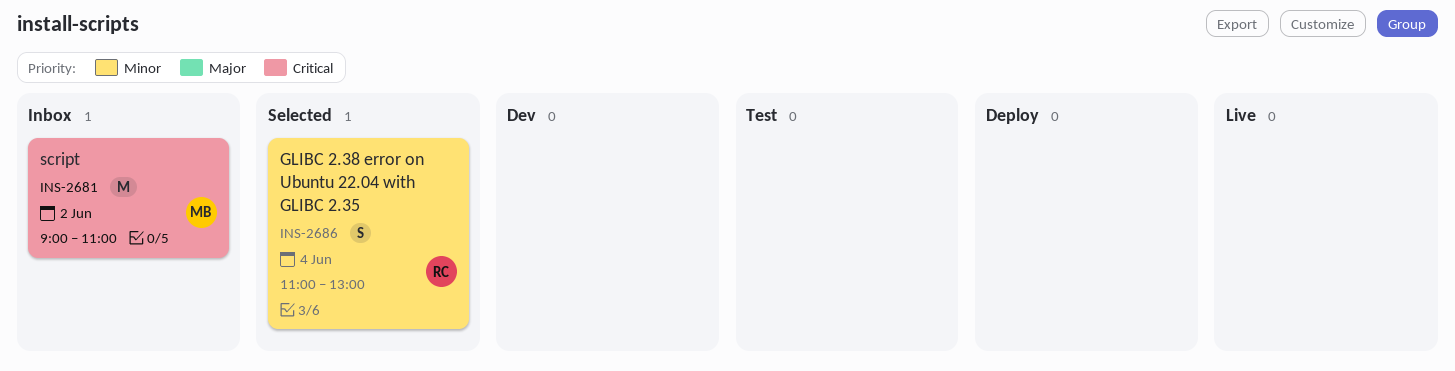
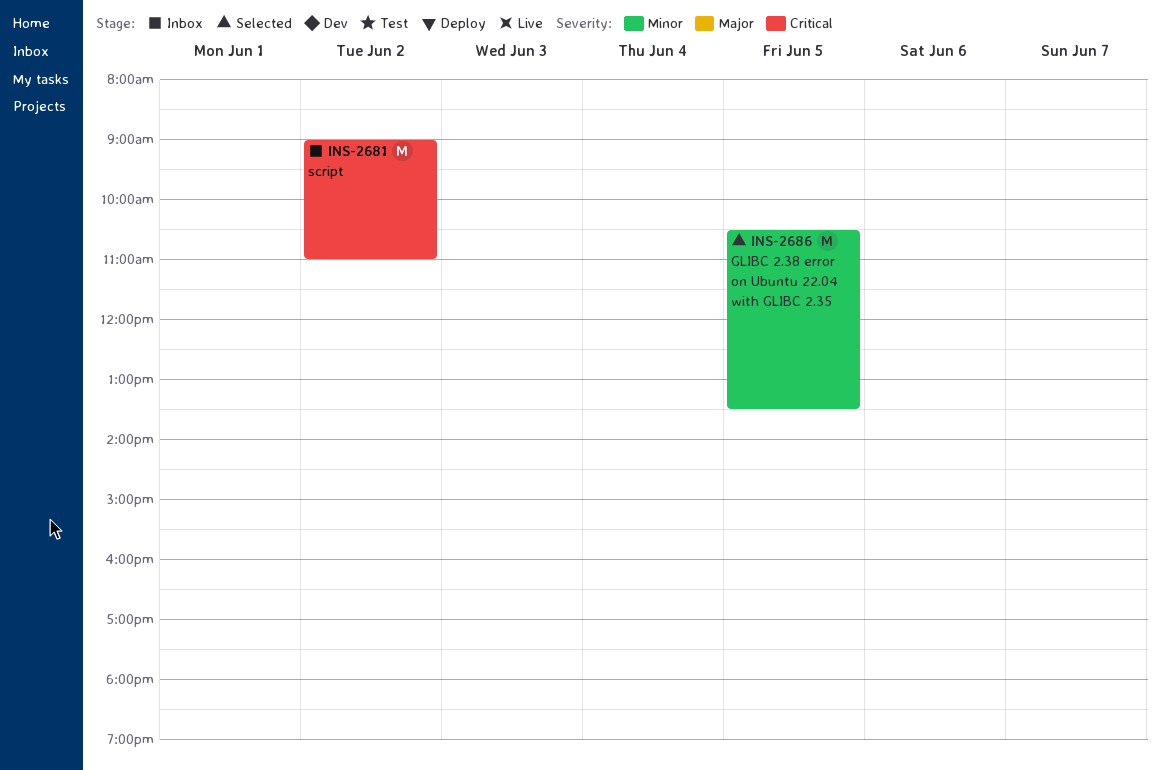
INS-2686, estimate: S -> M
INS-2686, day: Jun 4 -> Jun 5
INS-2686, begins: 11:00 -> 10:30
INS-2686, ends: 13:00 -> 13:30

